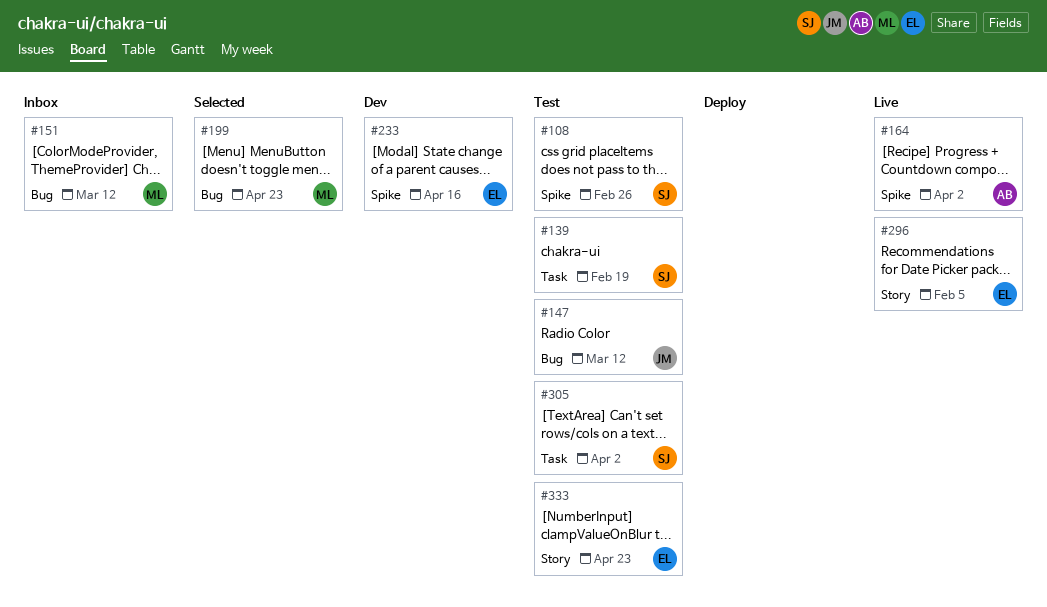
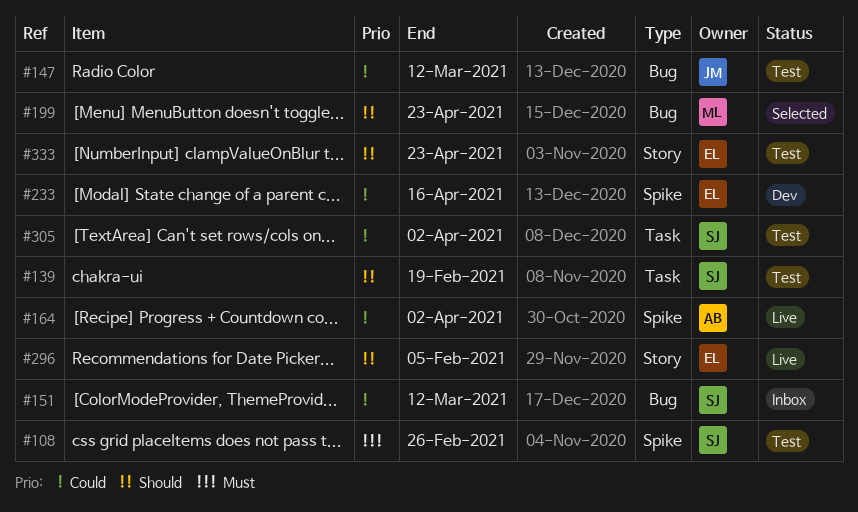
#151, owner: ML -> SJ

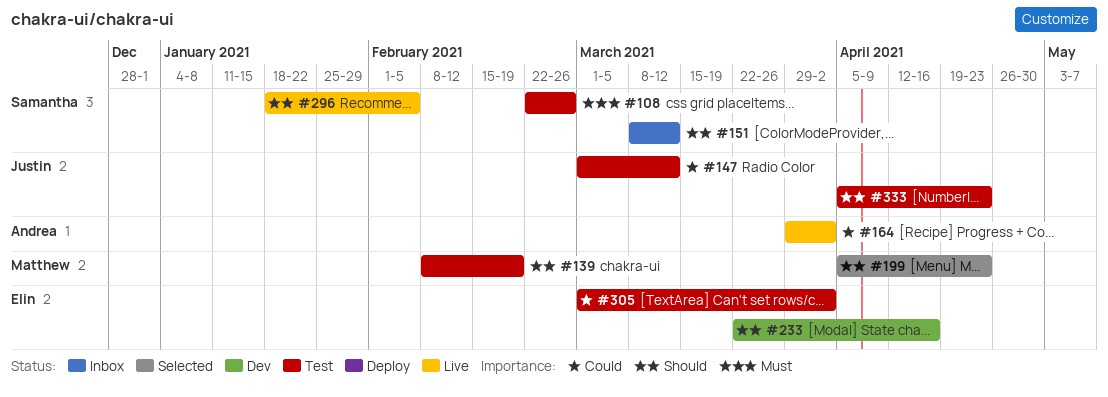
#139, owner: Samantha -> Matthew
#151, priority: Could -> Should
#233, priority: Could -> Should
#296, owner: Elin -> Samantha
#305, owner: Samantha -> Elin
#333, owner: Elin -> Justin

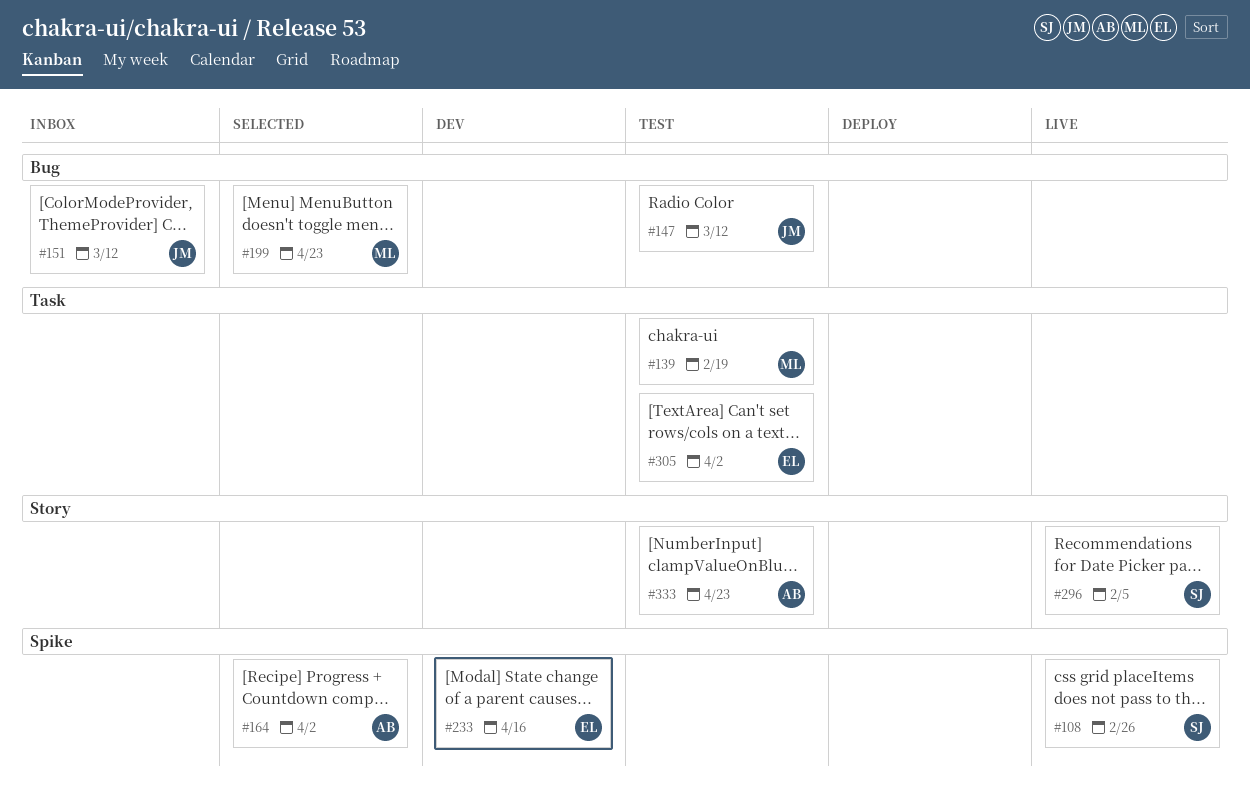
#108, status: Test -> Live
#151, owner: Samantha -> Justin
#164, status: Live -> Selected
#333, owner: Justin -> Andrea

